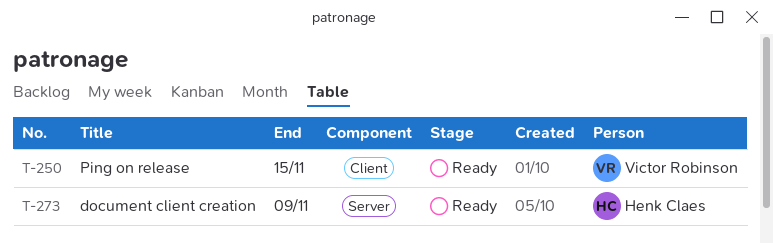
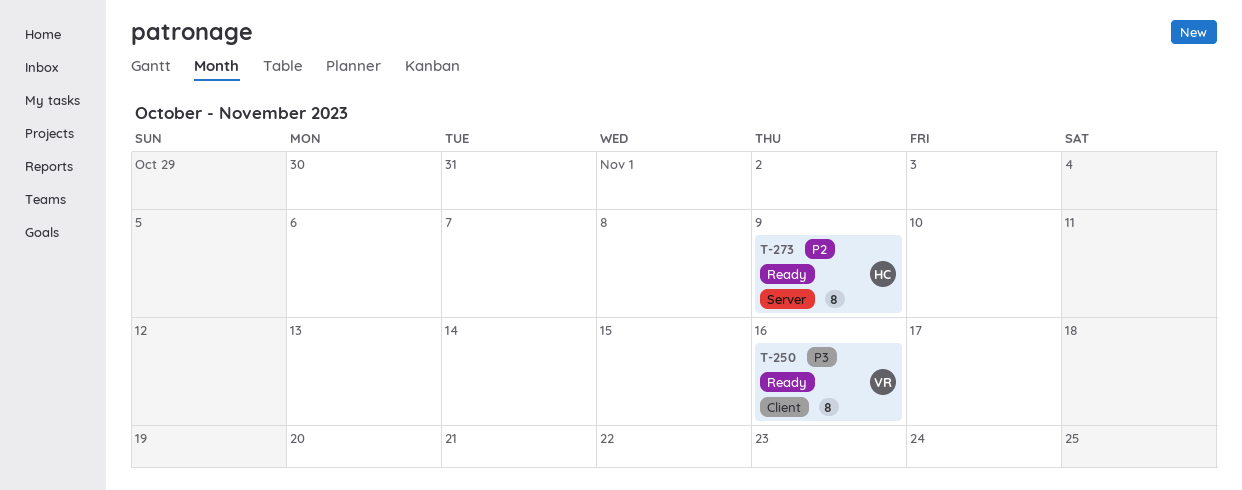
T-250, due: Nov 15 -> Nov 16

